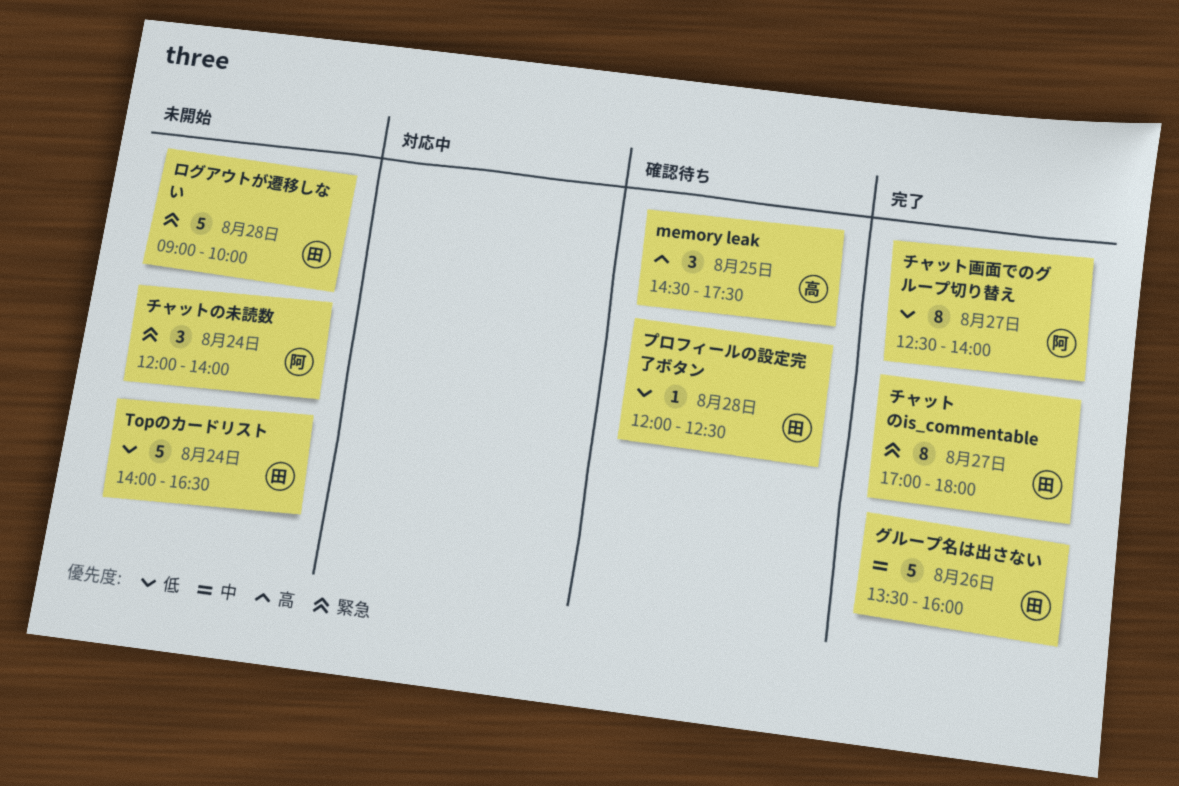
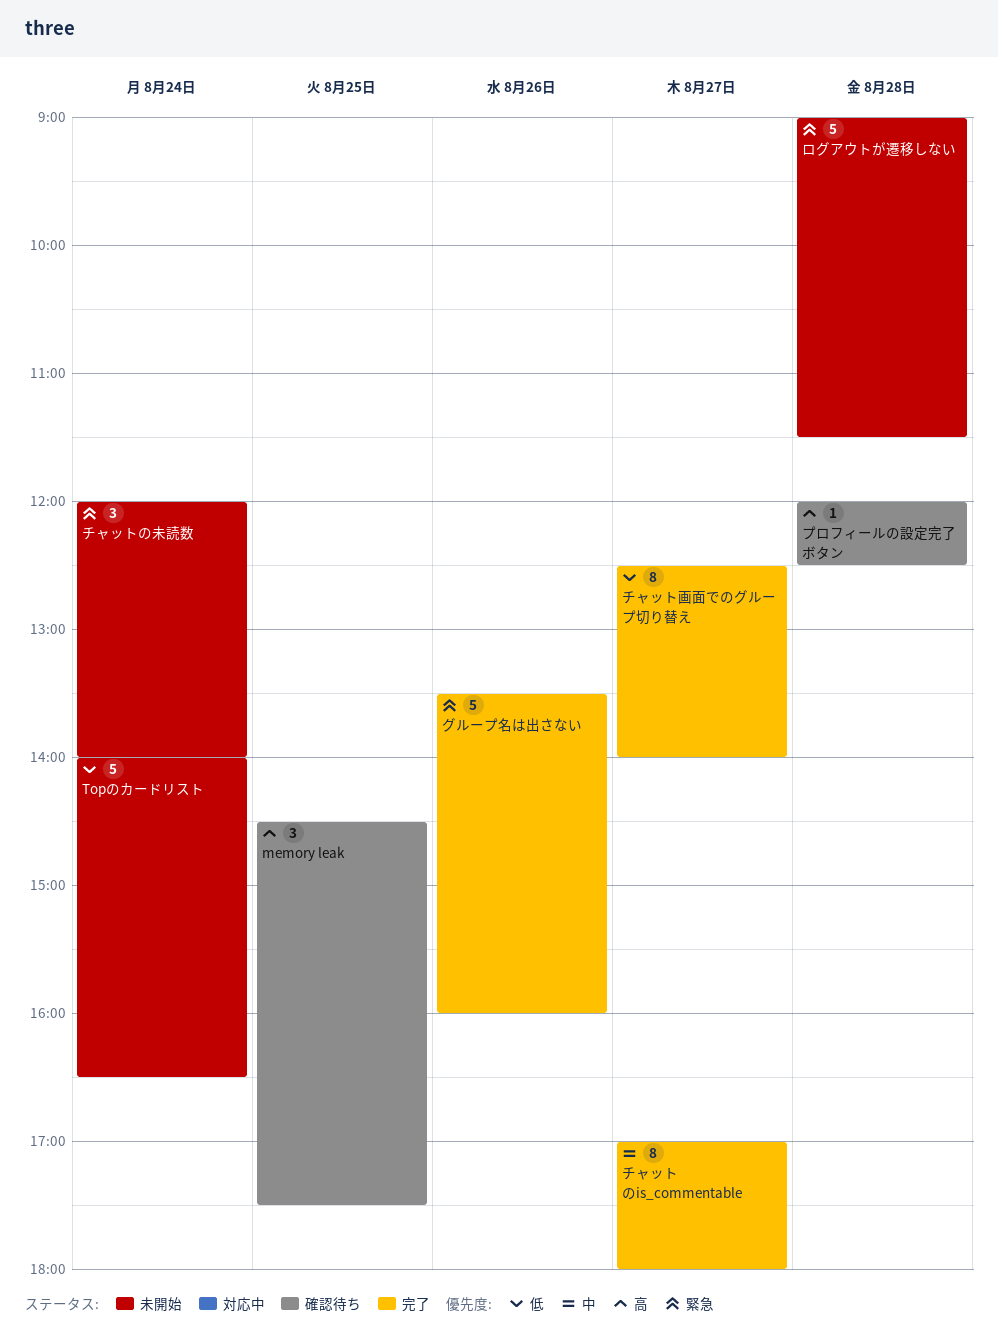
グループ名は出さない, priority: 中 -> 緊急
チャットのis_commentable, priority: 緊急 -> 中
プロフィールの設定完了ボタン, priority: 低 -> 高
ログアウトが遷移しない, ends: 10:00 -> 11:30

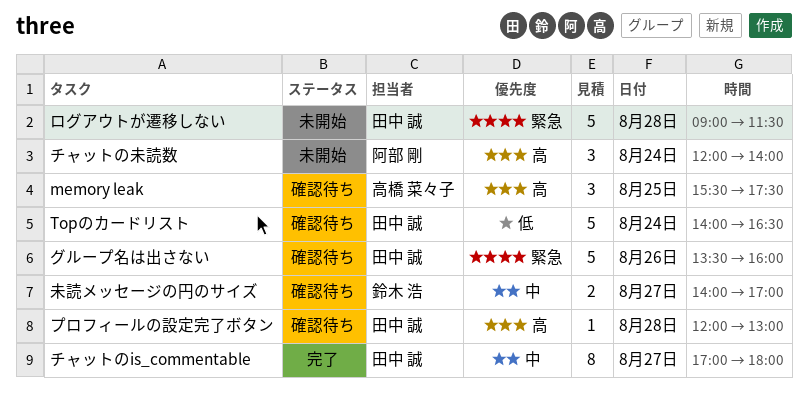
memory leak, begins: 14:30 -> 15:30
Topのカードリスト, status: 未開始 -> 確認待ち
グループ名は出さない, status: 完了 -> 確認待ち
チャットの未読数, priority: 緊急 -> 高
チャット画面でのグループ切り替え: present -> none
プロフィールの設定完了ボタン, ends: 12:30 -> 13:00
未読メッセージの円のサイズ: none -> present

